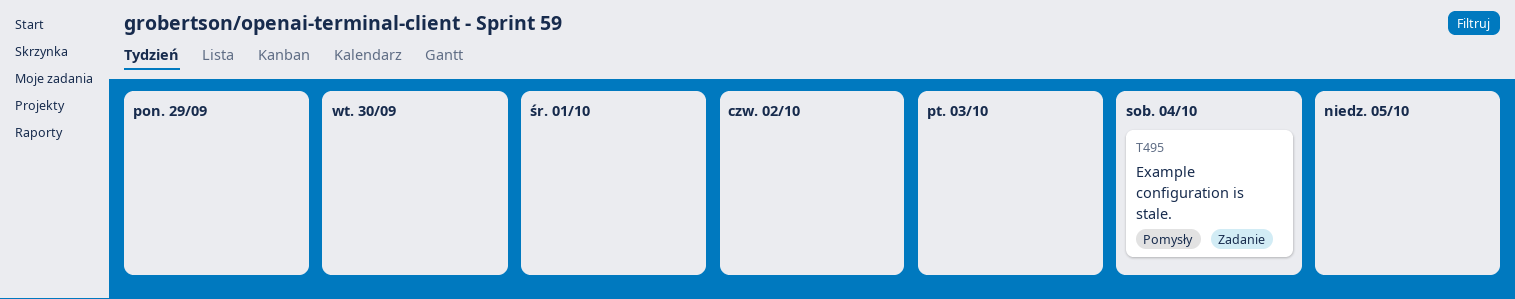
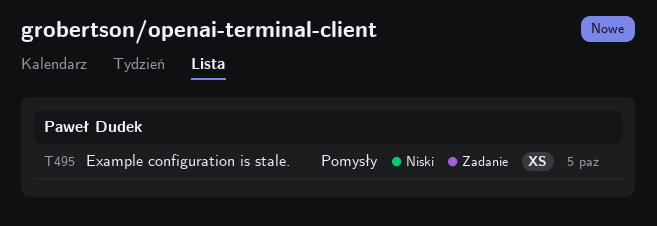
T495, due: Oct 4 -> Oct 5

